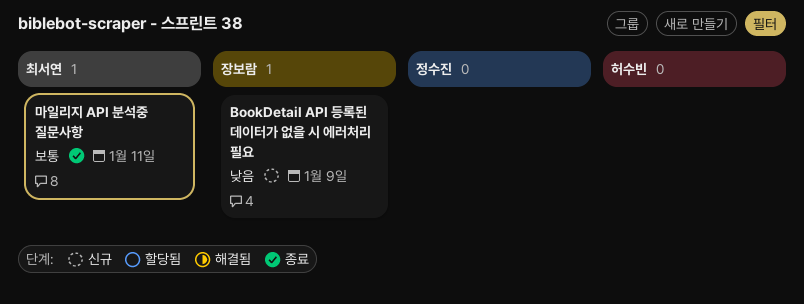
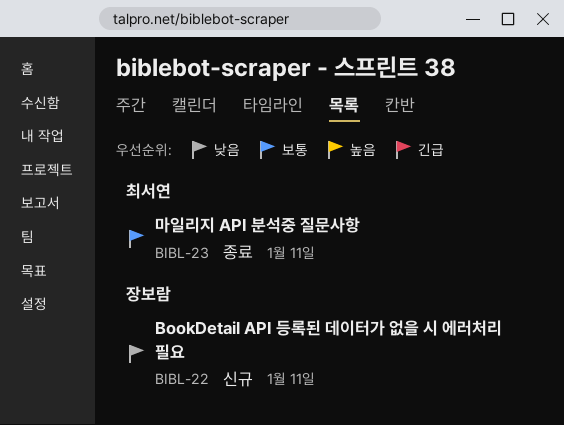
BookDetail API 등록된 데이터가 없을 시 에러처리 필요, due: Jan 9 -> Jan 11

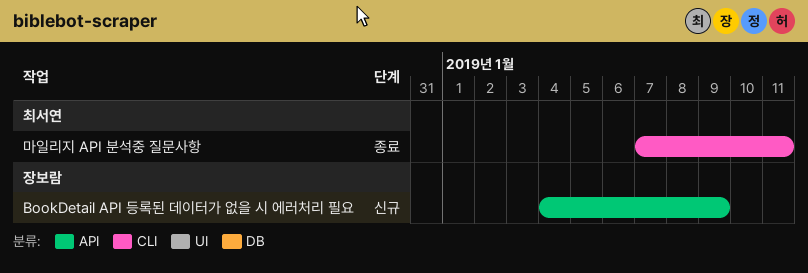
BookDetail API 등록된 데이터가 없을 시 에러처리 필요, due: Jan 11 -> Jan 9

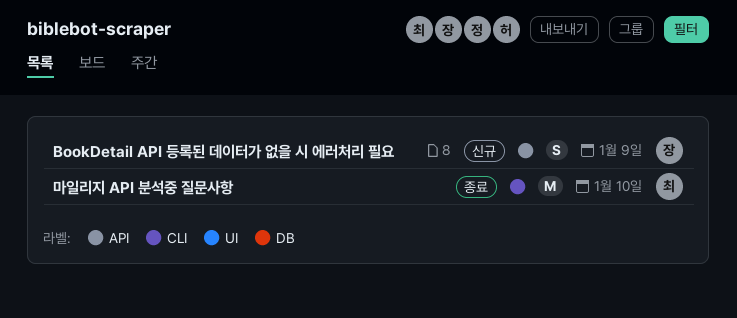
마일리지 API 분석중 질문사항, due: Jan 11 -> Jan 10

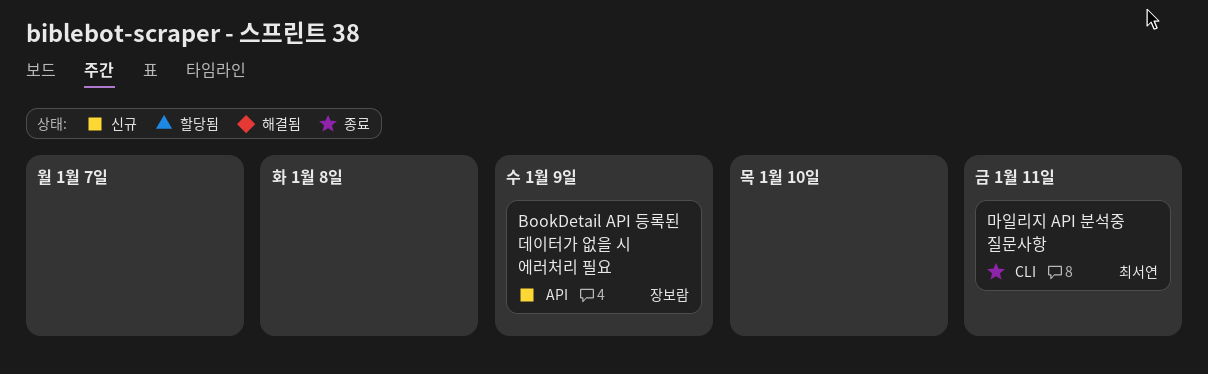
마일리지 API 분석중 질문사항, due: Jan 10 -> Jan 11

